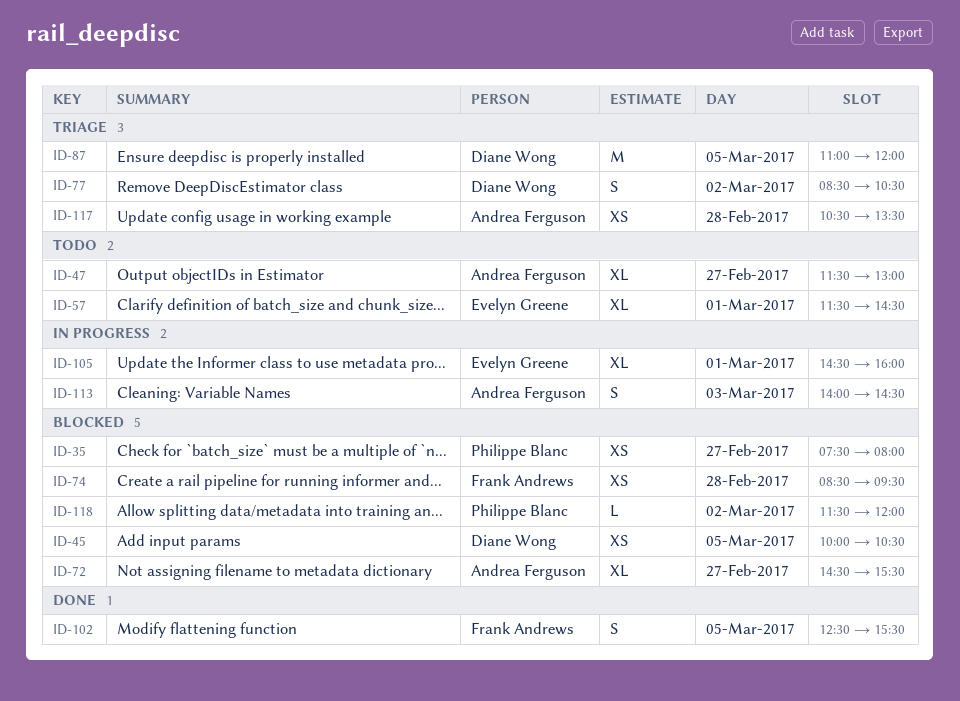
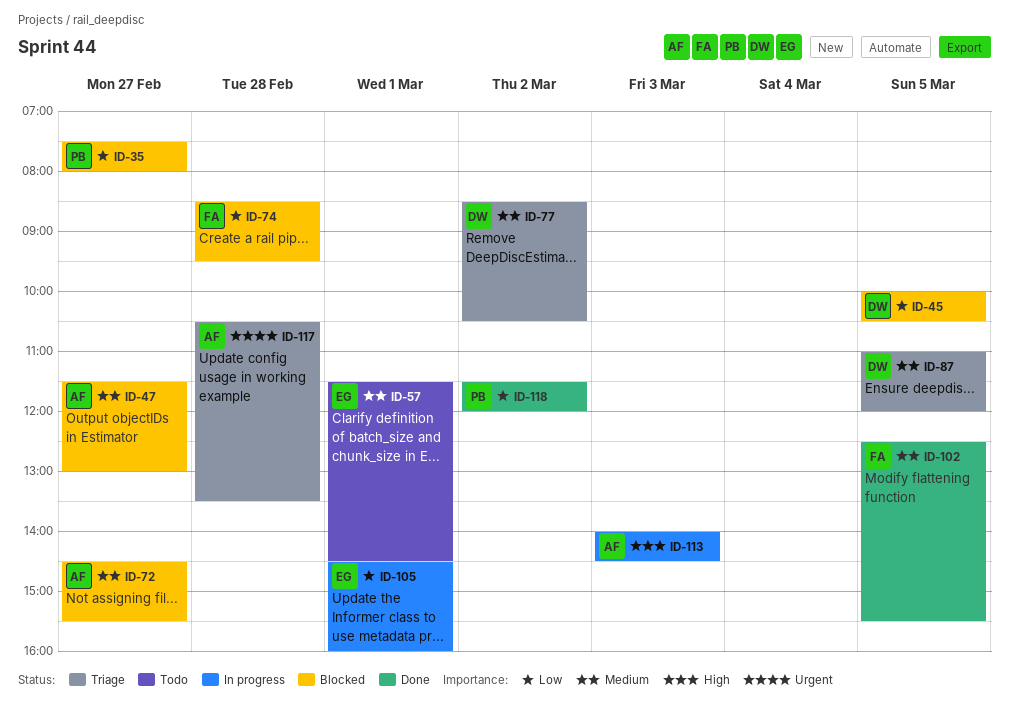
ID-47, status: Todo -> Blocked
ID-118, status: Blocked -> Done

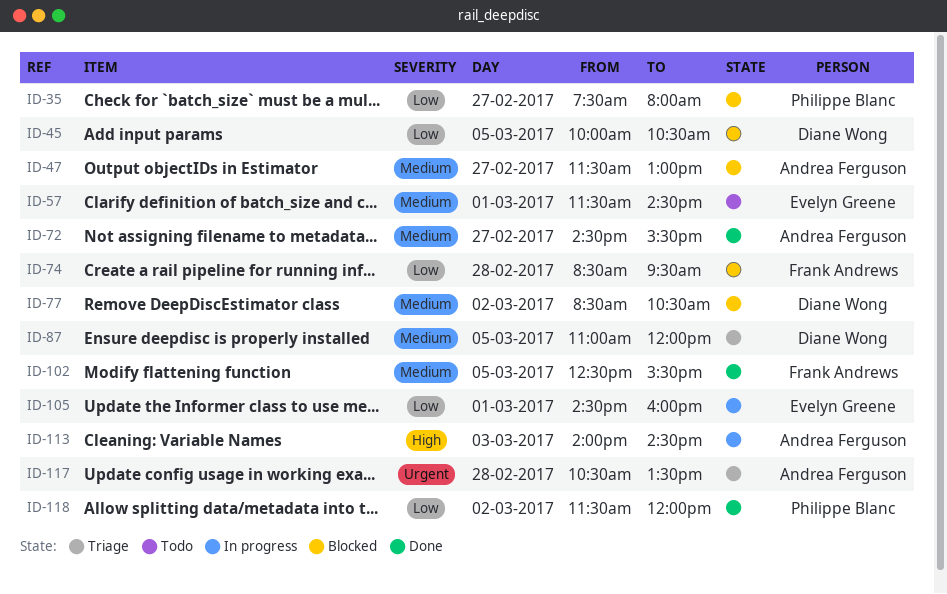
ID-72, status: Blocked -> Done
ID-77, status: Triage -> Blocked

